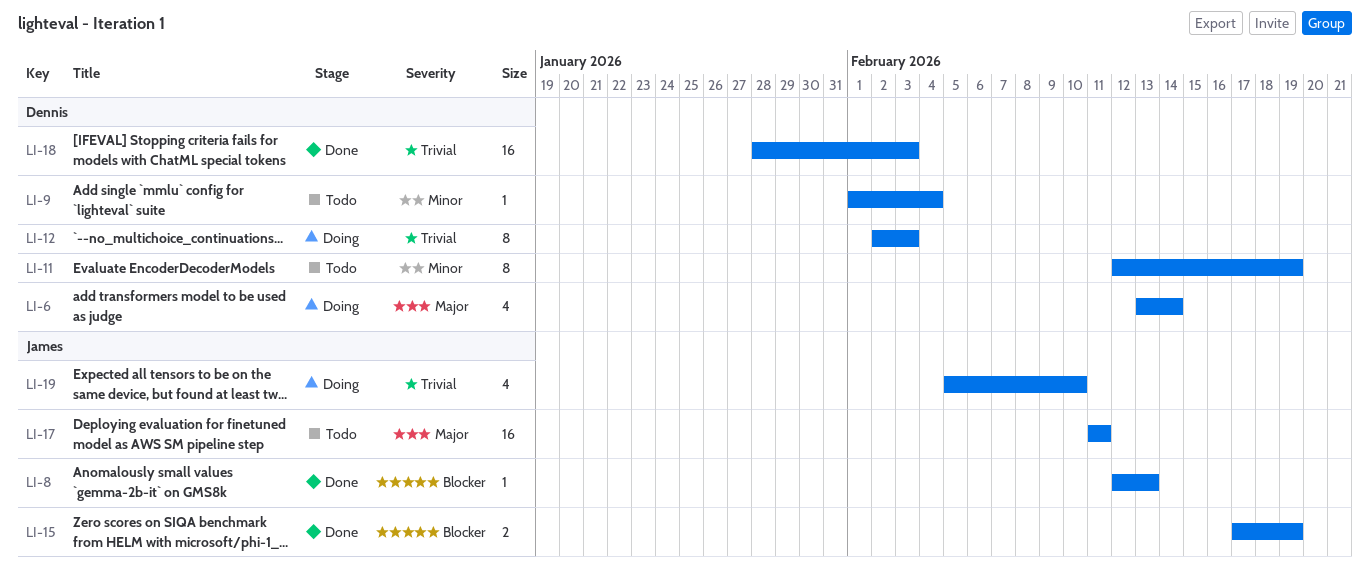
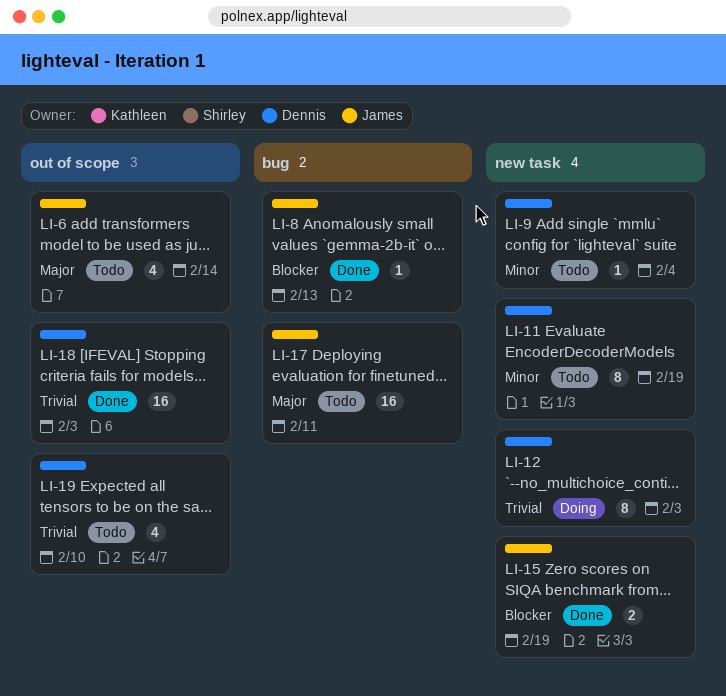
LI-6, status: Doing -> Todo
LI-6, owner: Dennis -> James
LI-19, status: Doing -> Todo
LI-19, owner: James -> Dennis

